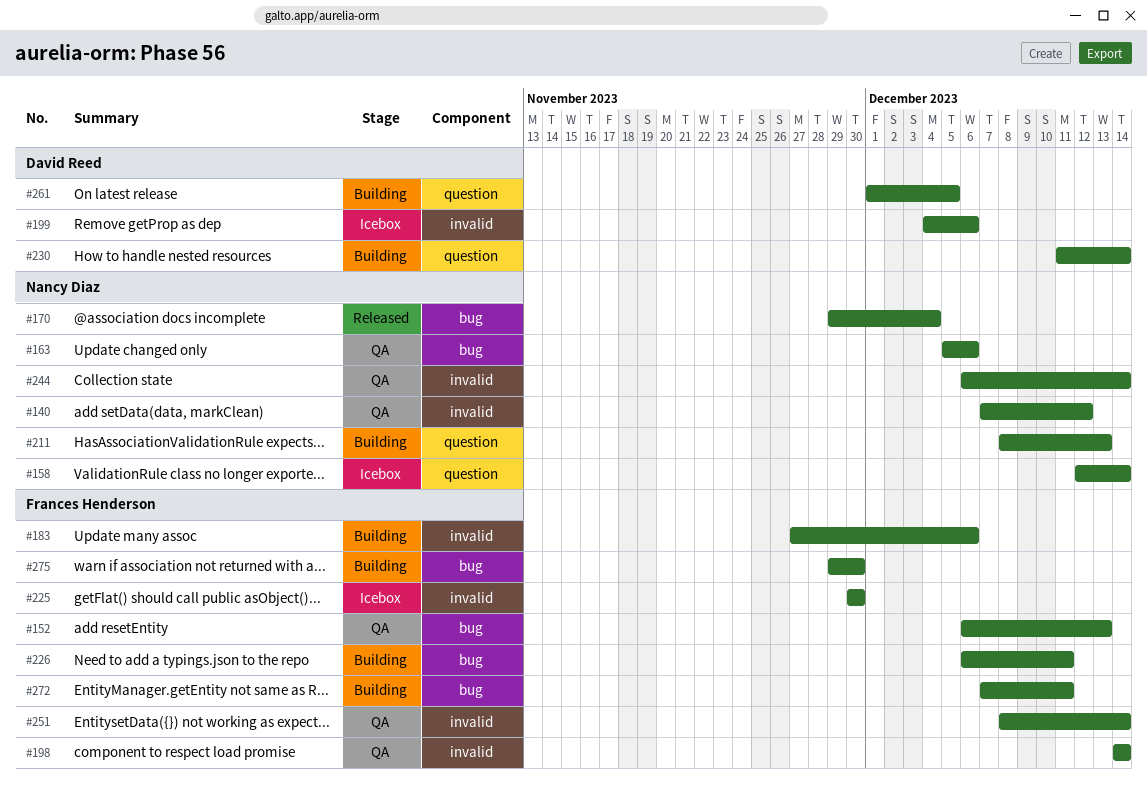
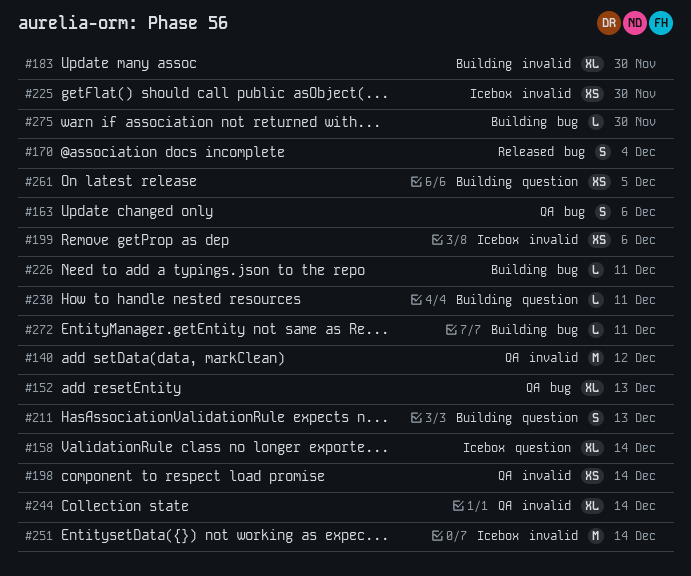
#183, due: Dec 6 -> Nov 30
#230, due: Dec 14 -> Dec 11
#251, status: QA -> Icebox

